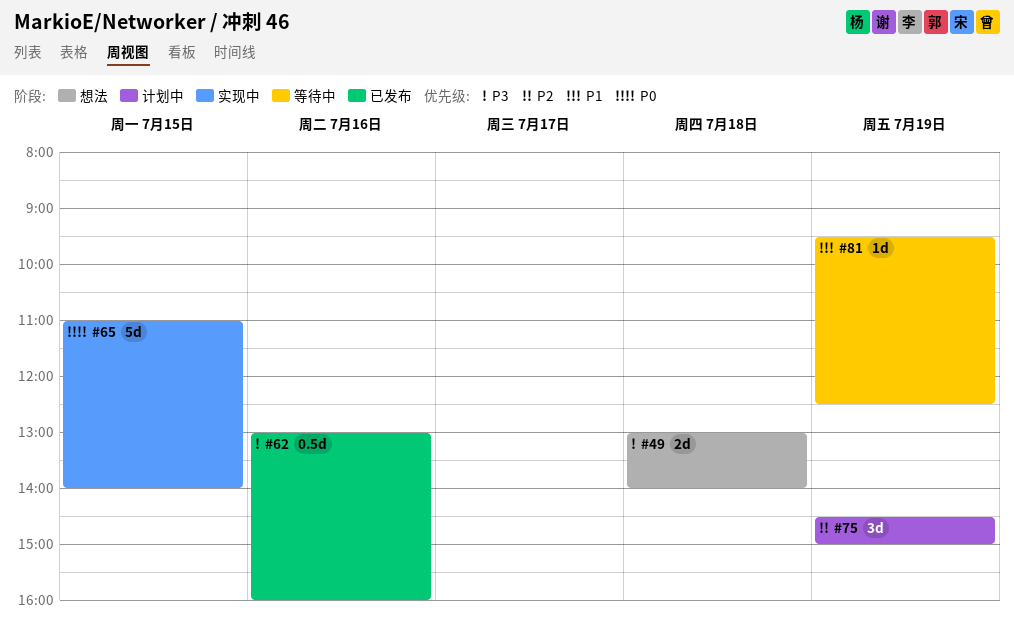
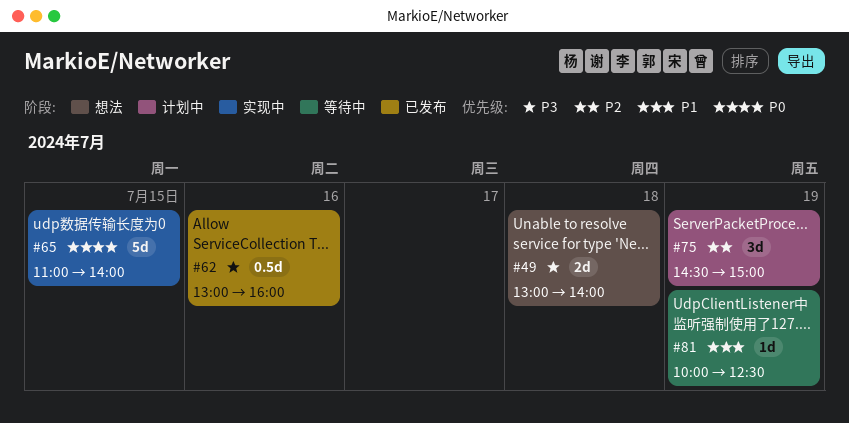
#81, begins: 09:30 -> 10:00

